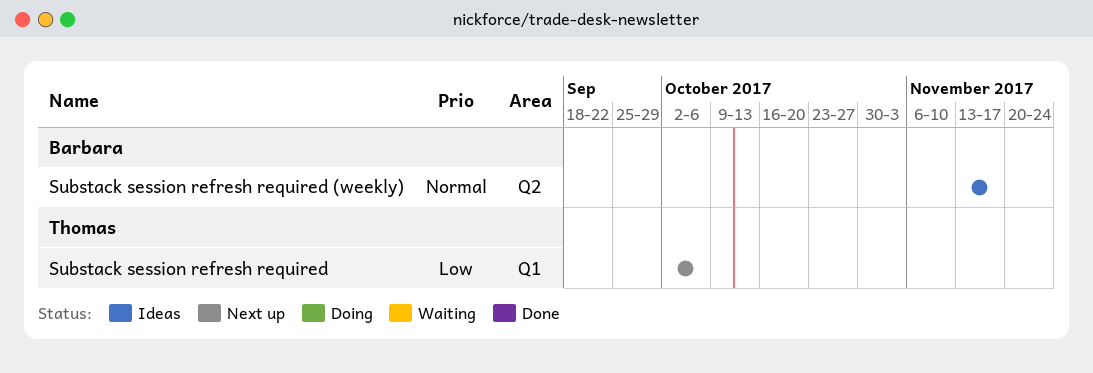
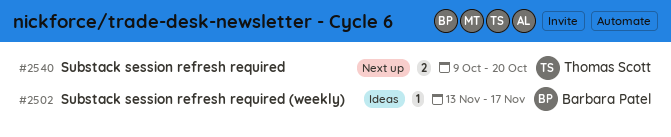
Substack session refresh required, start: Oct 2 -> Oct 9
Substack session refresh required, due: Oct 6 -> Oct 20

